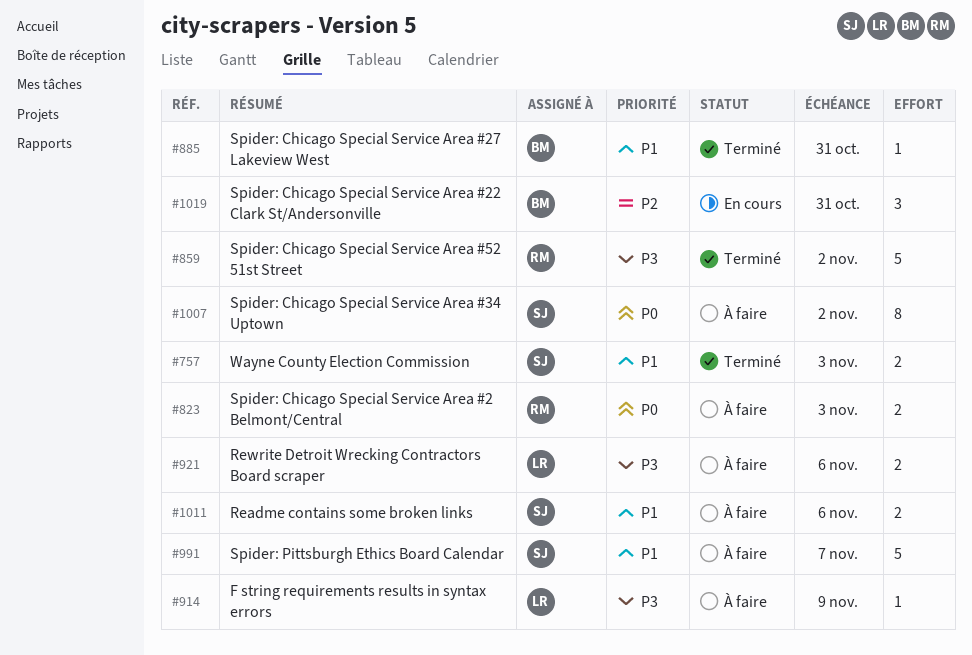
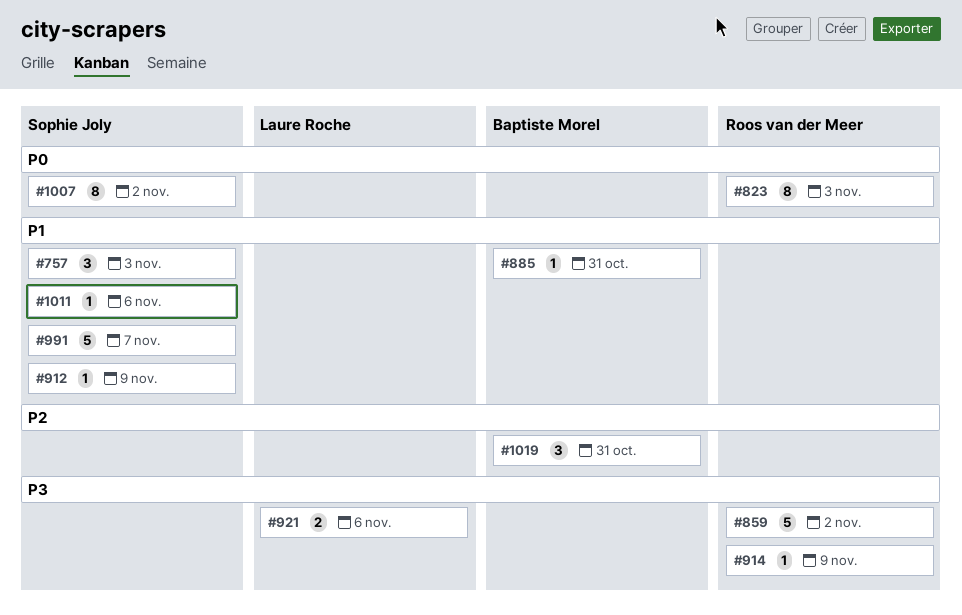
#757, estimate: 2 -> 3
#823, estimate: 2 -> 8
#912: none -> present
#914, owner: Laure Roche -> Roos van der Meer
#1011, estimate: 2 -> 1

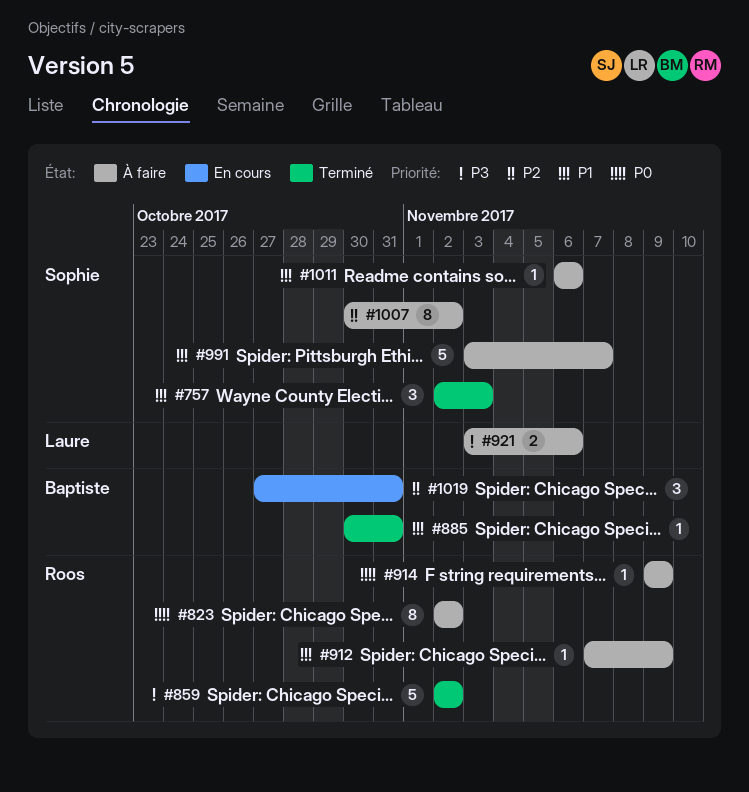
#823, due: Nov 3 -> Nov 2
#912, owner: Sophie Joly -> Roos van der Meer
#914, priority: P3 -> P0
#1007, priority: P0 -> P2

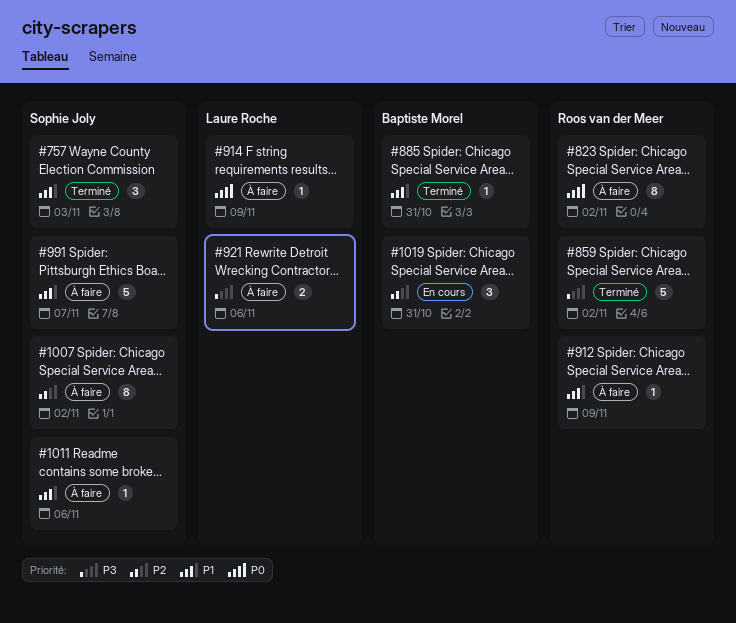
#914, owner: Roos van der Meer -> Laure Roche

